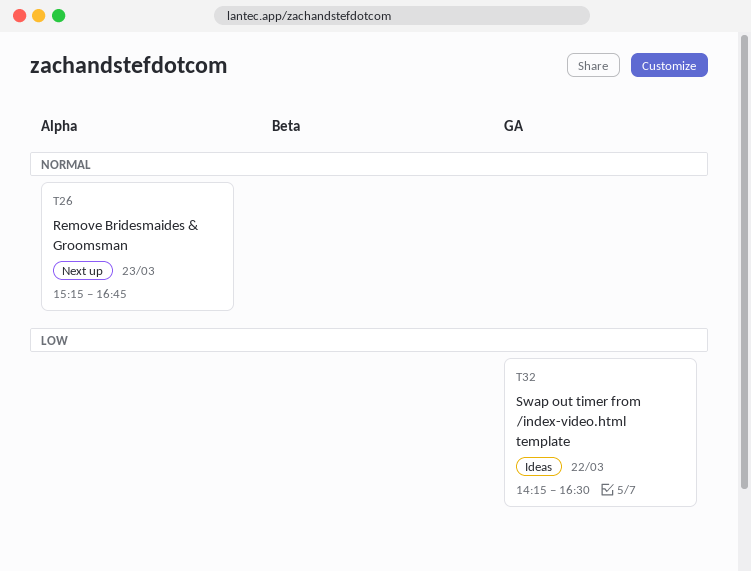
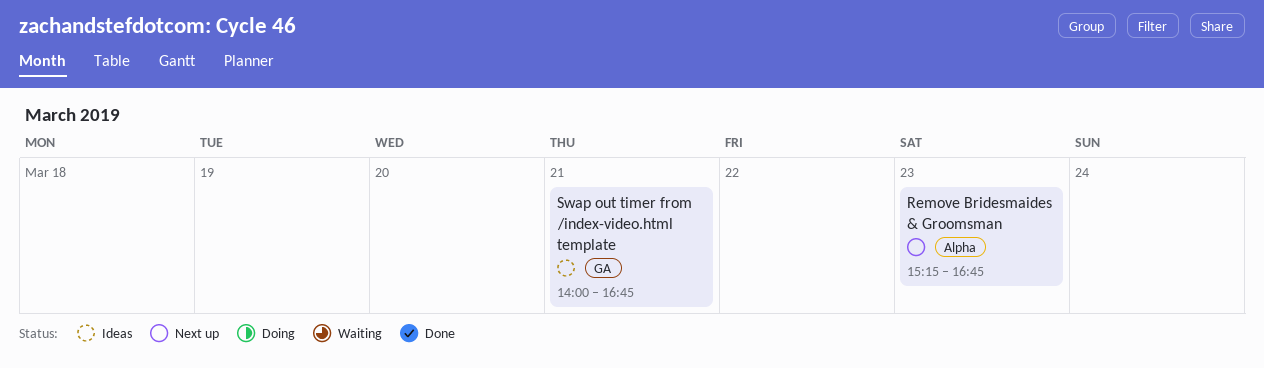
Swap out timer from /index-video.html template, day: Mar 22 -> Mar 21
Swap out timer from /index-video.html template, begins: 14:15 -> 14:00
Swap out timer from /index-video.html template, ends: 16:30 -> 16:45

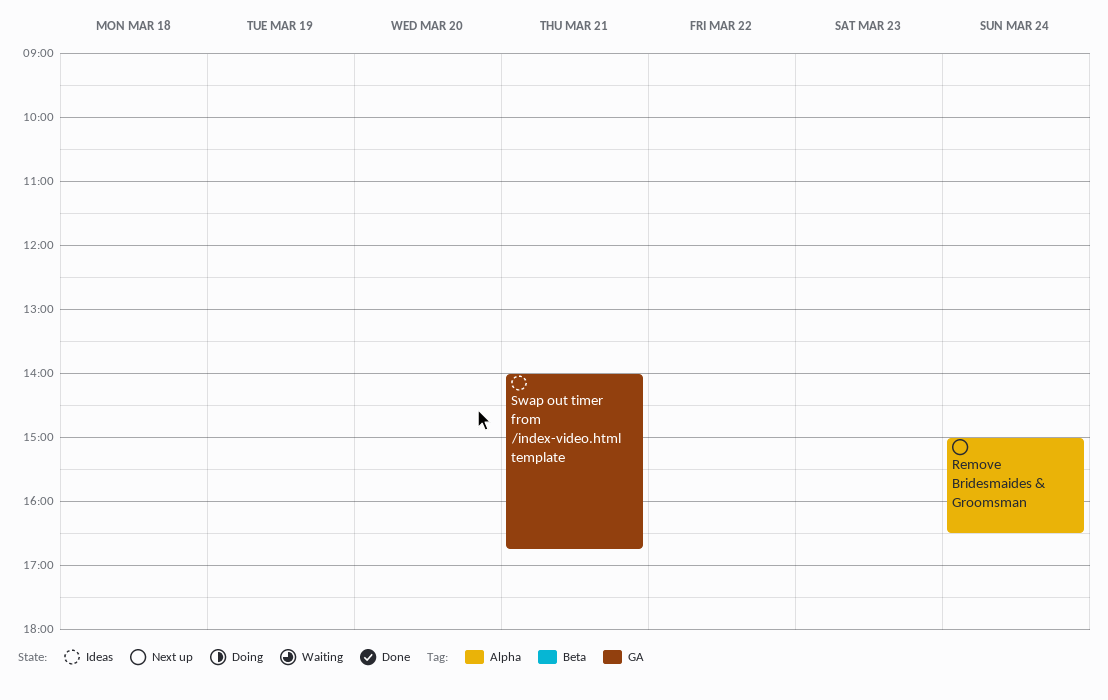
Remove Bridesmaides & Groomsman, day: Mar 23 -> Mar 24
Remove Bridesmaides & Groomsman, begins: 15:15 -> 15:00
Remove Bridesmaides & Groomsman, ends: 16:45 -> 16:30

